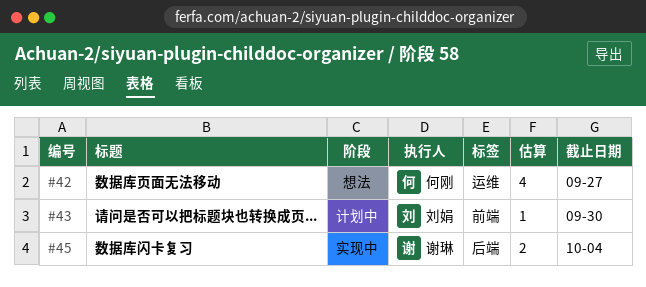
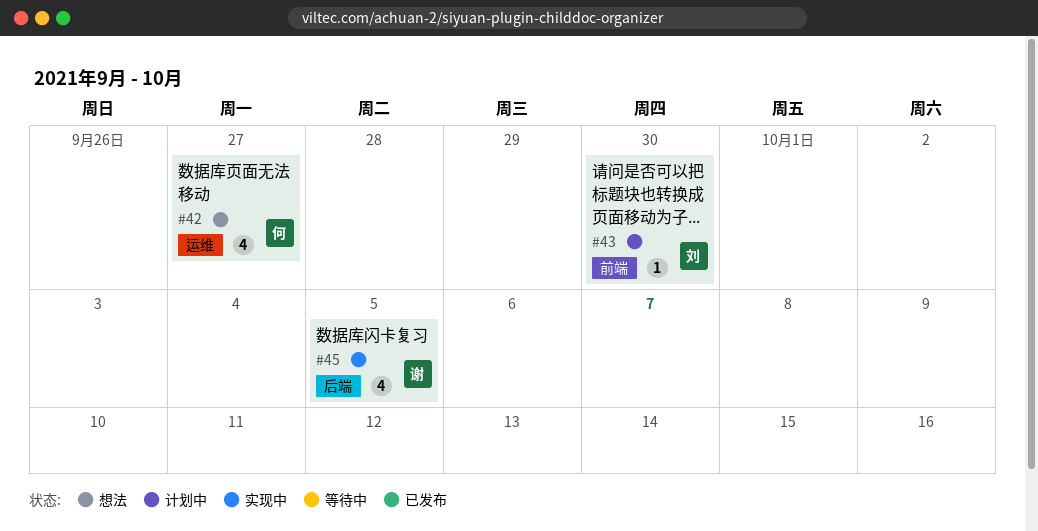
#45, estimate: 2 -> 4
#45, due: Oct 4 -> Oct 5

